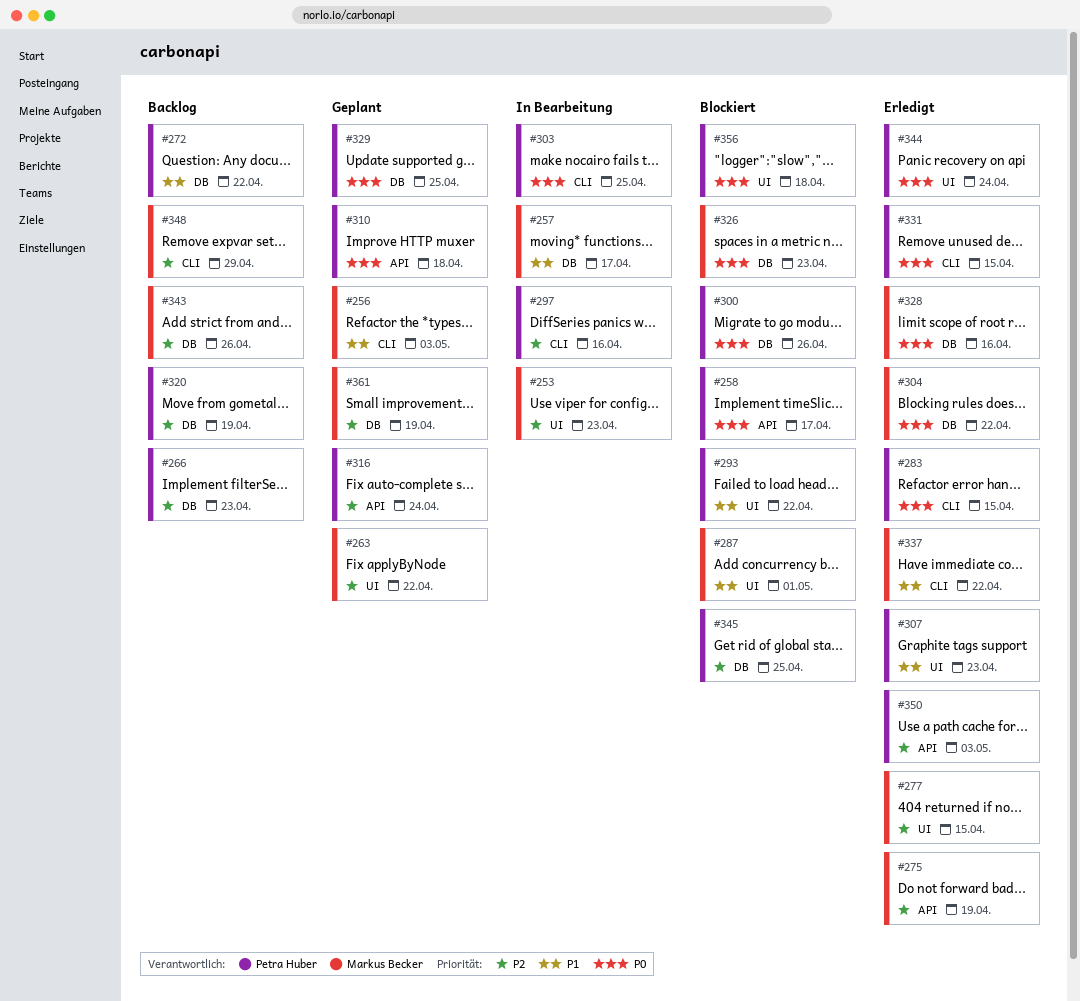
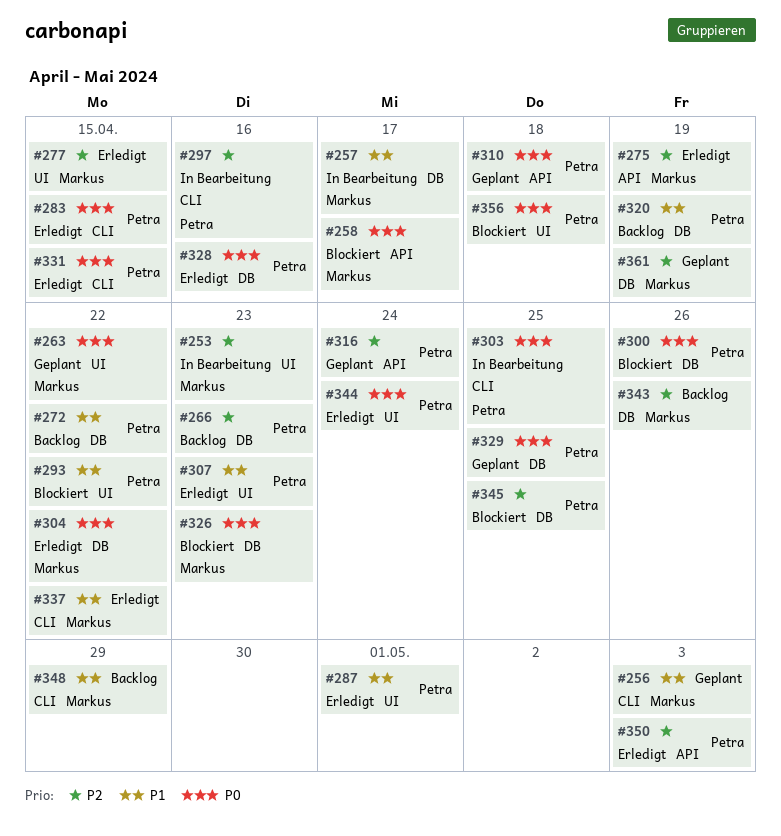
#258, owner: Petra Huber -> Markus Becker
#263, priority: P2 -> P0
#287, status: Blockiert -> Erledigt
#287, owner: Markus Becker -> Petra Huber
#320, priority: P2 -> P1
#328, owner: Markus Becker -> Petra Huber
#348, priority: P2 -> P1

